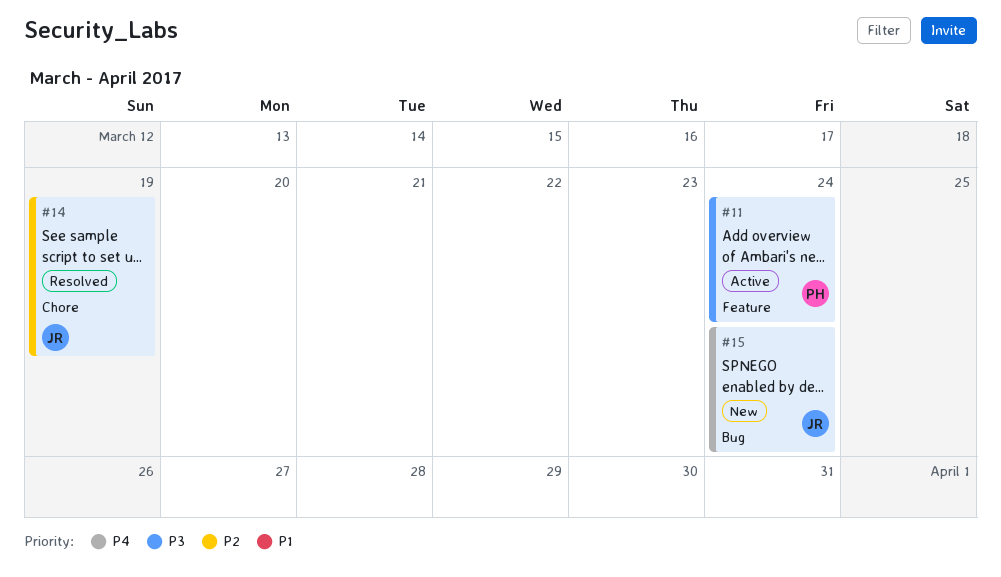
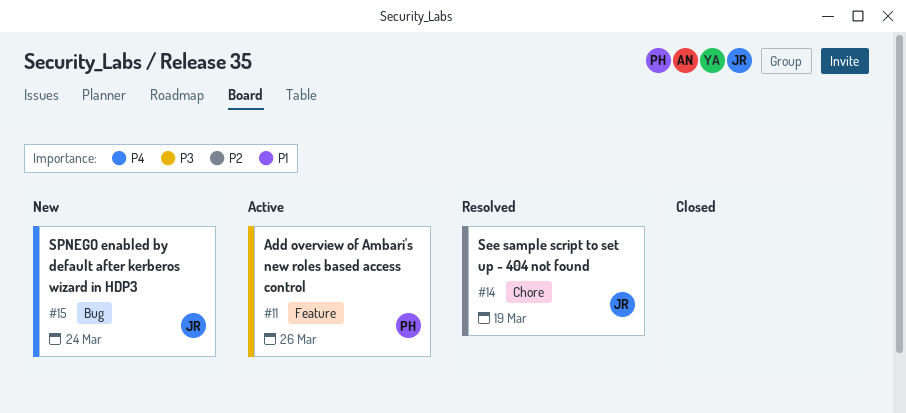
#11, due: Mar 24 -> Mar 26

